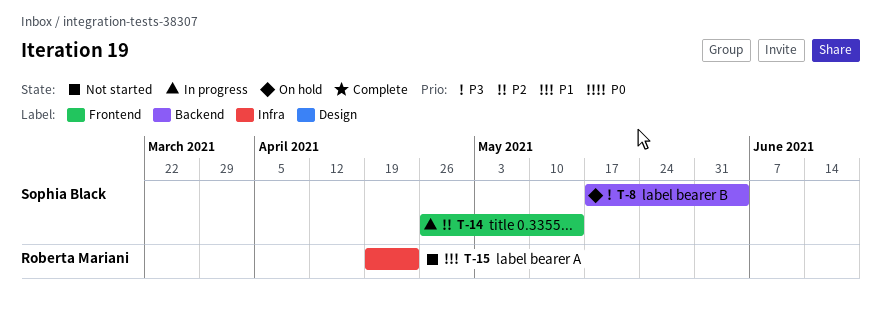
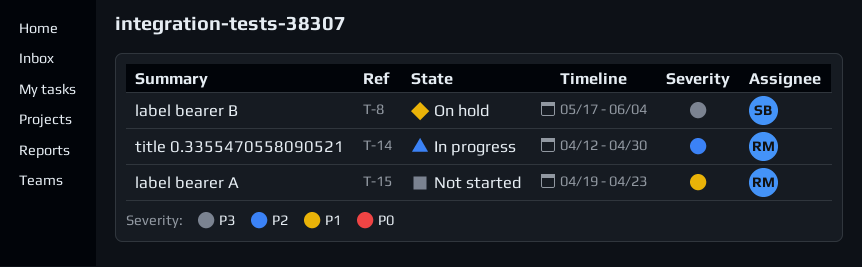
T-14, owner: Sophia Black -> Roberta Mariani
T-14, start: Apr 26 -> Apr 12
T-14, due: May 14 -> Apr 30

